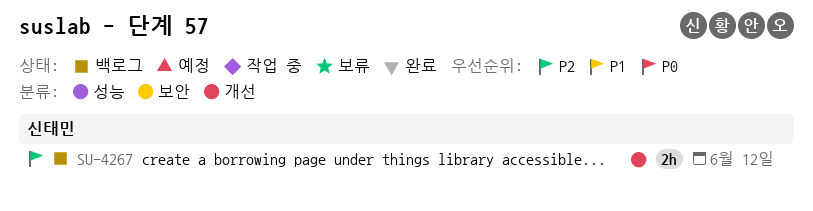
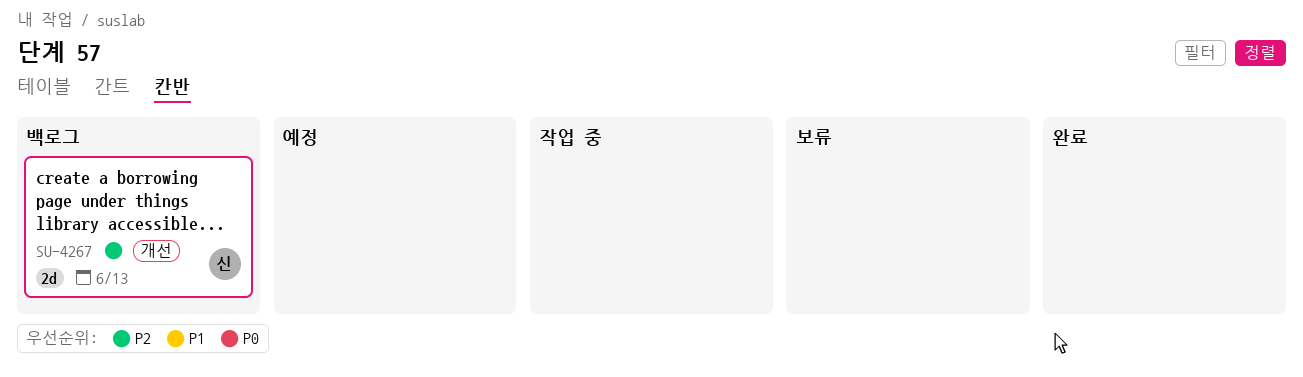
SU-4267, estimate: 2h -> 2d
SU-4267, due: Jun 12 -> Jun 13

